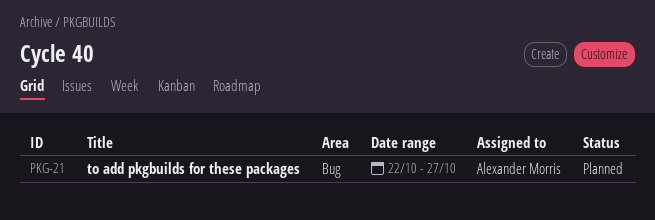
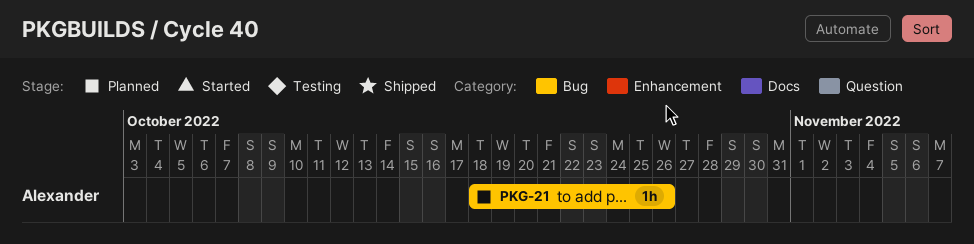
PKG-21, start: Oct 22 -> Oct 18
PKG-21, due: Oct 27 -> Oct 26

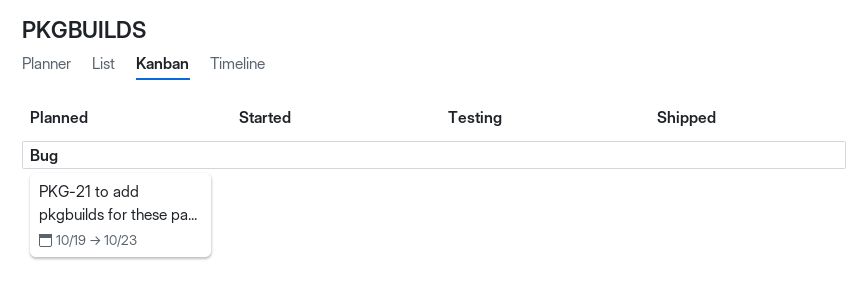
PKG-21, start: Oct 18 -> Oct 19
PKG-21, due: Oct 26 -> Oct 23

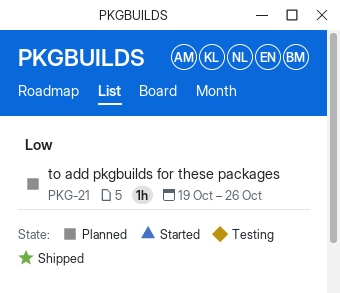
PKG-21, due: Oct 23 -> Oct 26

